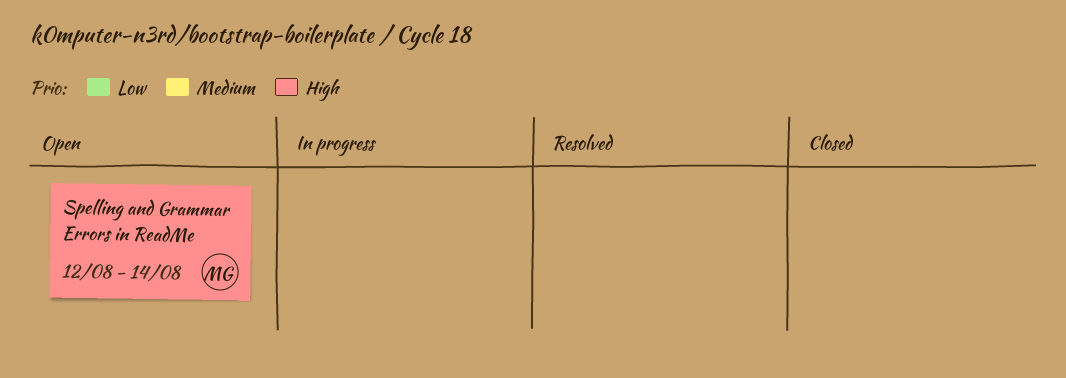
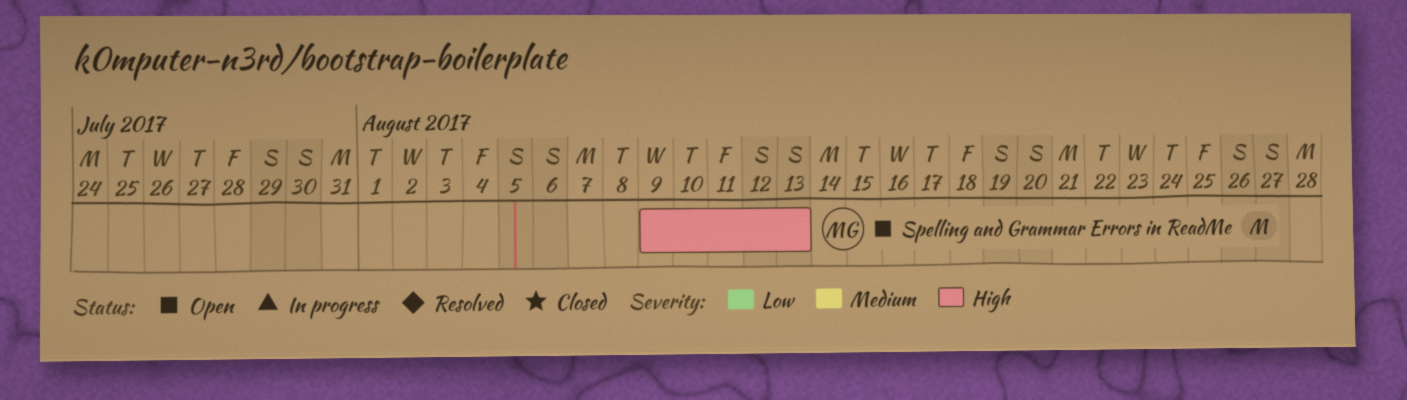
Spelling and Grammar Errors in ReadMe, start: Aug 12 -> Aug 9
Spelling and Grammar Errors in ReadMe, due: Aug 14 -> Aug 13

